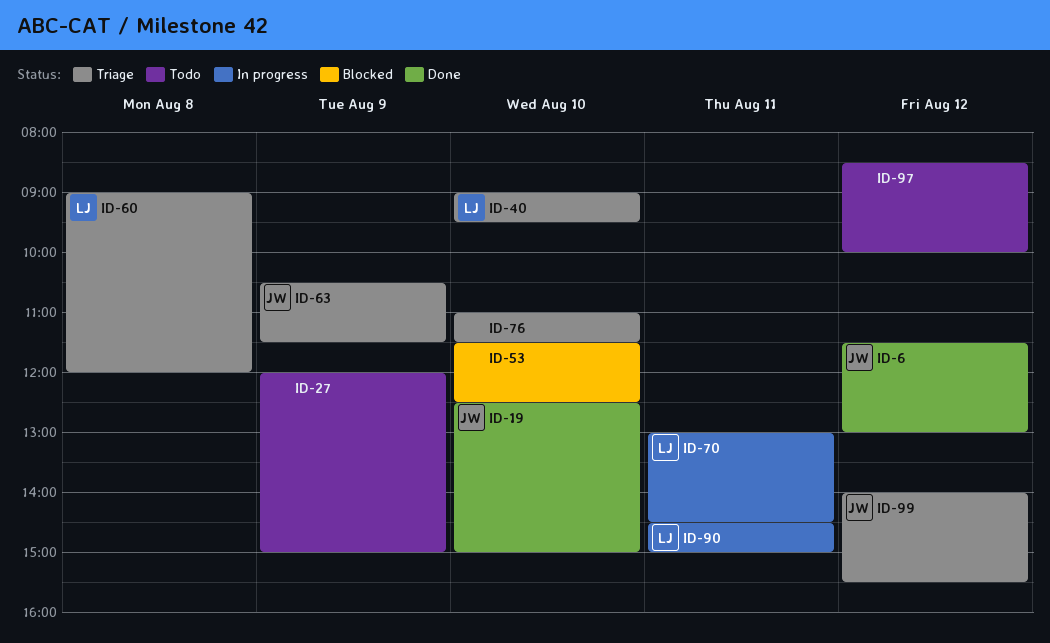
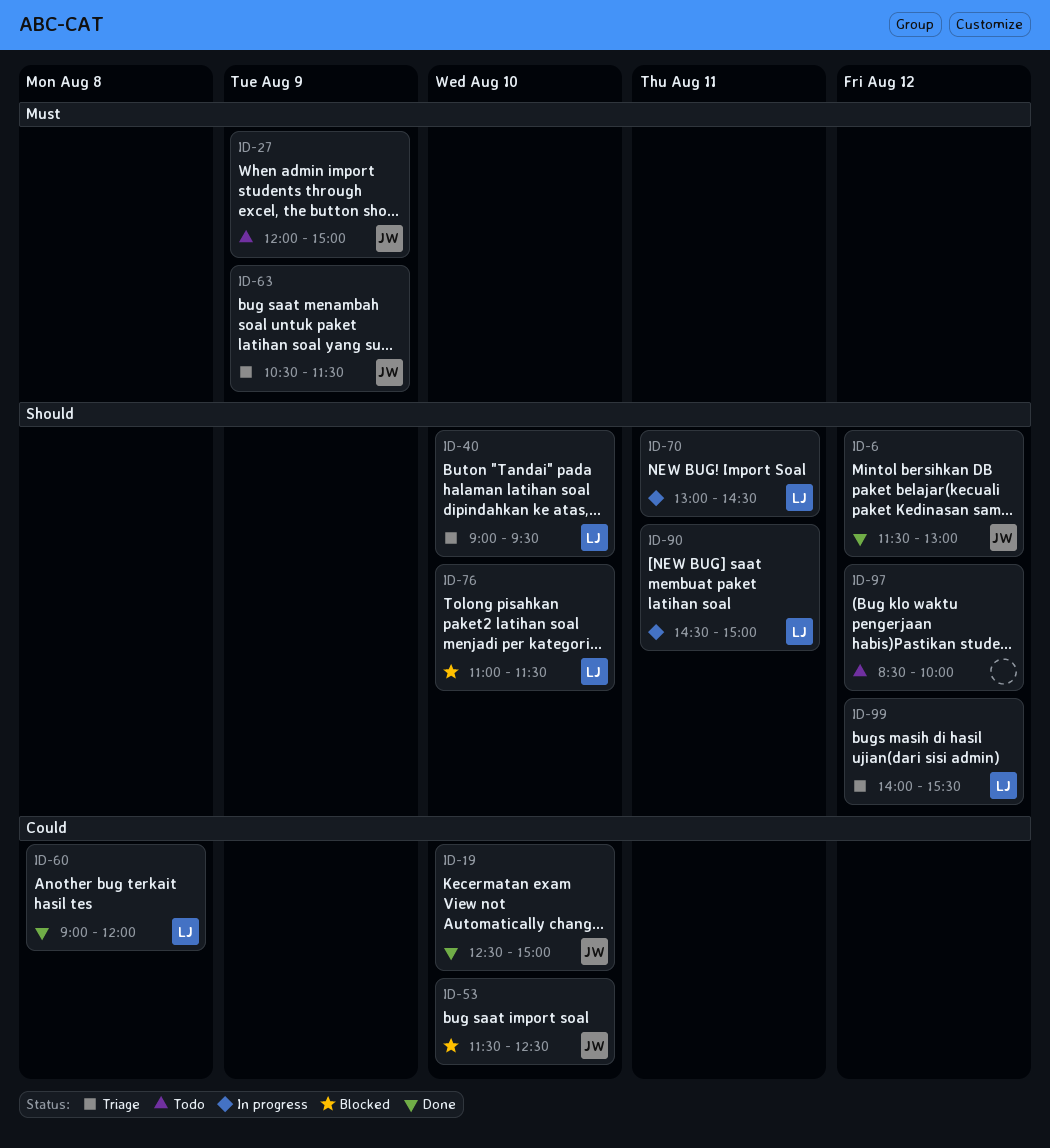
ID-27, owner: none -> JW
ID-53, owner: none -> JW
ID-60, status: Triage -> Done
ID-76, status: Triage -> Blocked
ID-76, owner: none -> LJ
ID-99, owner: JW -> LJ

